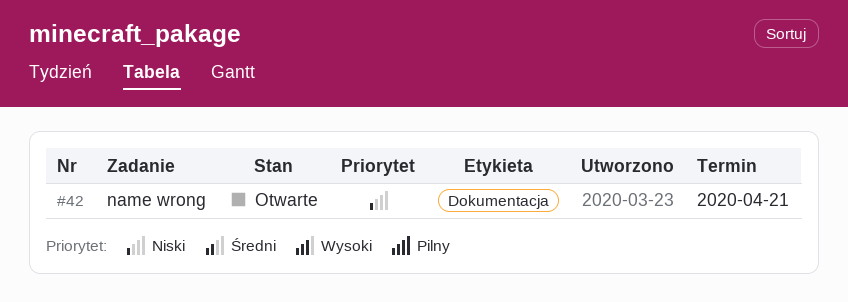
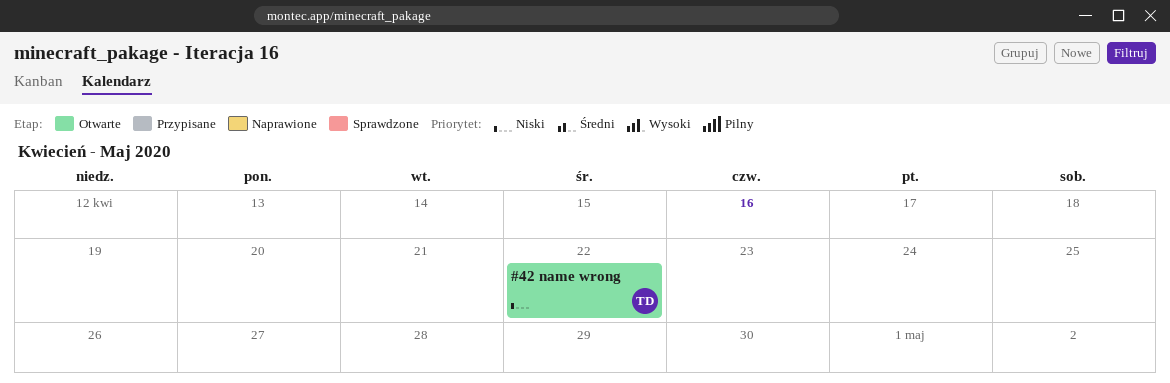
#42, due: Apr 21 -> Apr 22

